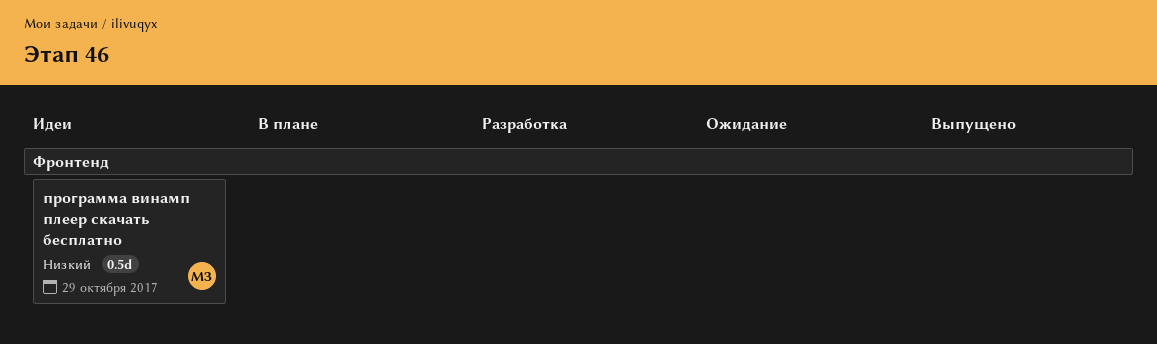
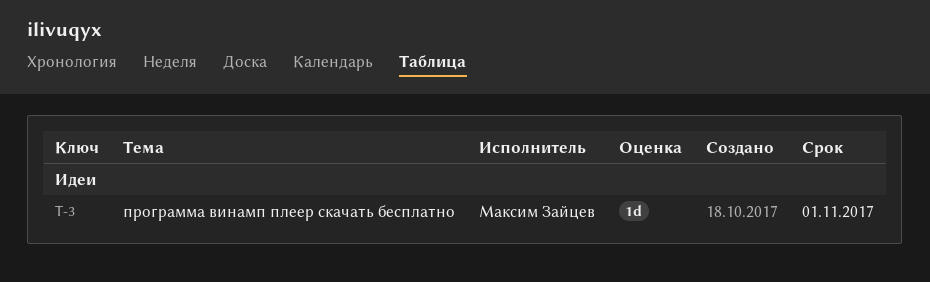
программа винамп плеер скачать бесплатно, estimate: 0.5d -> 1d
программа винамп плеер скачать бесплатно, due: Oct 29 -> Nov 1

